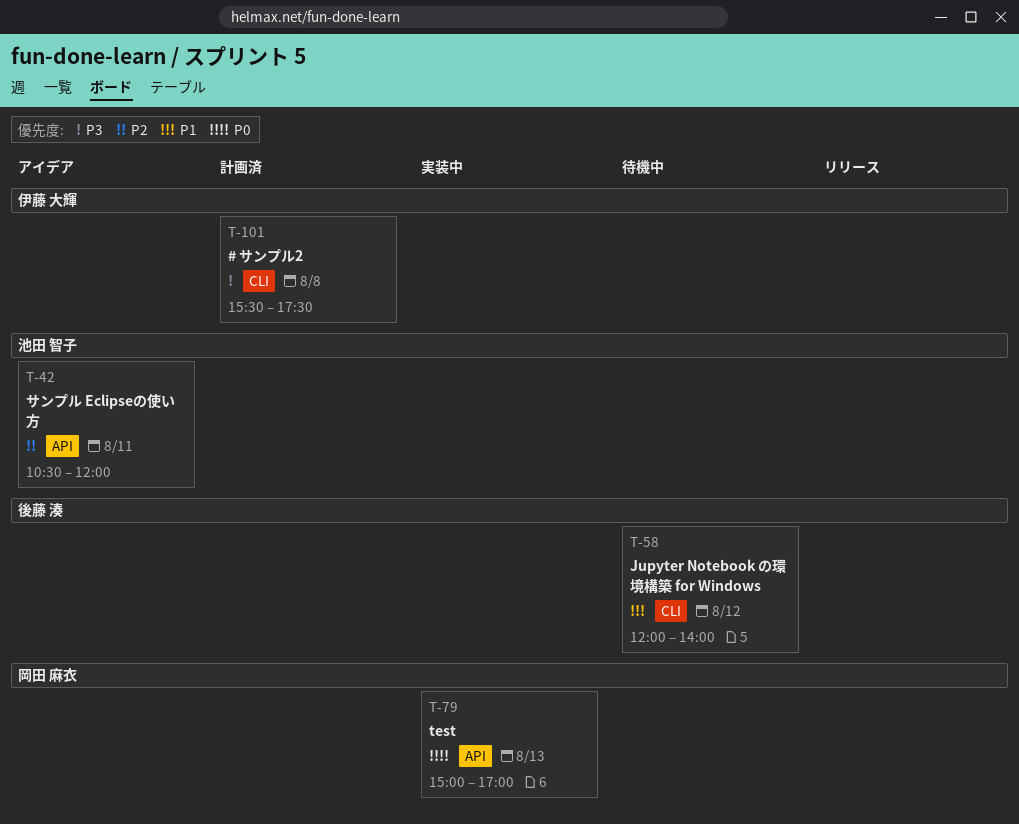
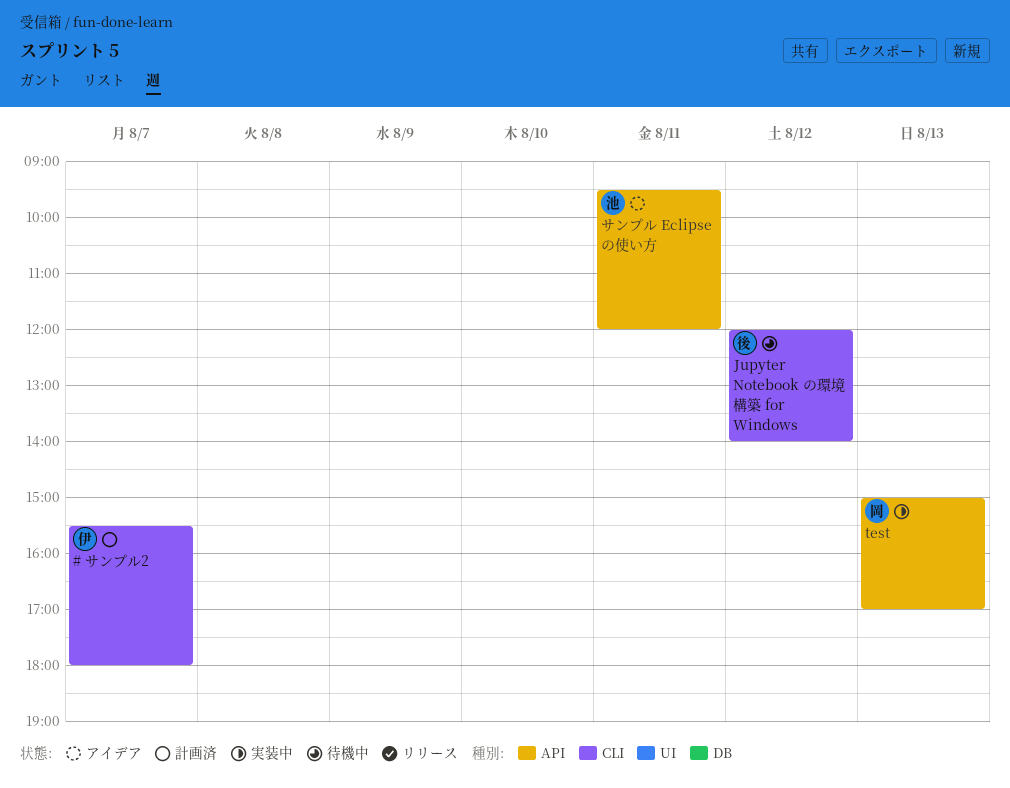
# サンプル2, day: Aug 8 -> Aug 7
# サンプル2, ends: 17:30 -> 18:00
サンプル Eclipseの使い方, begins: 10:30 -> 09:30

